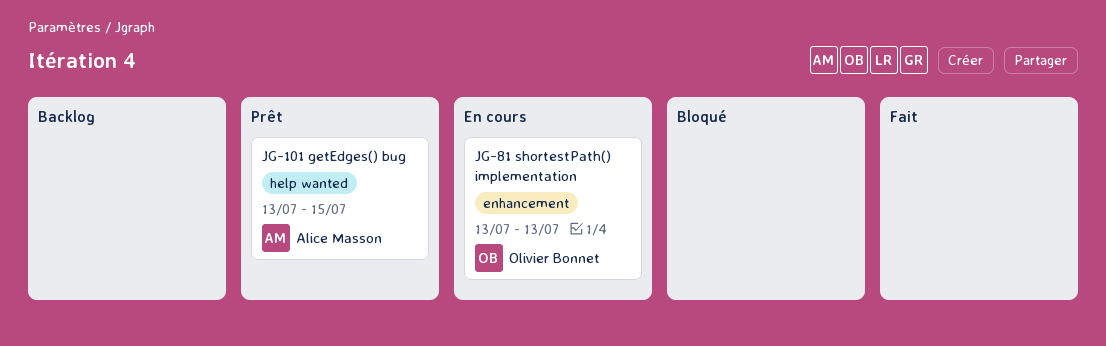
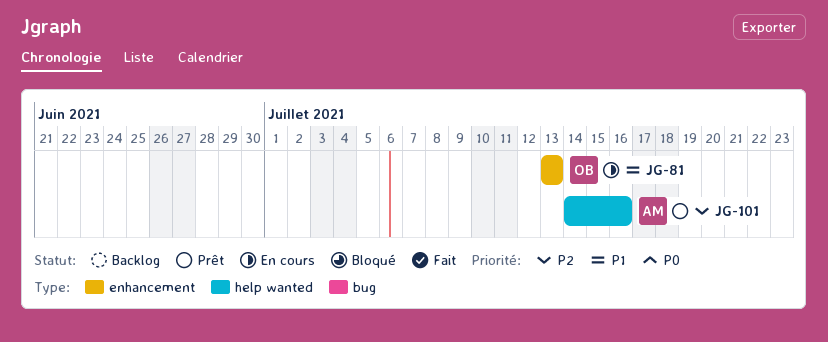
JG-101, start: Jul 13 -> Jul 14
JG-101, due: Jul 15 -> Jul 16

